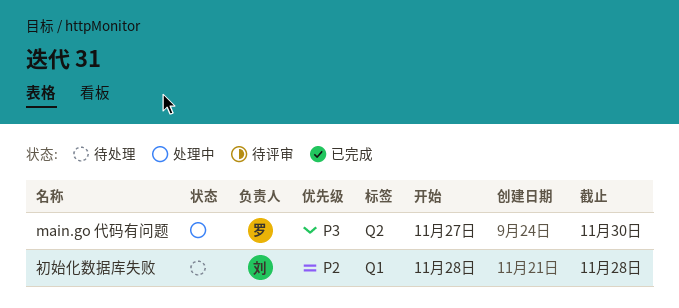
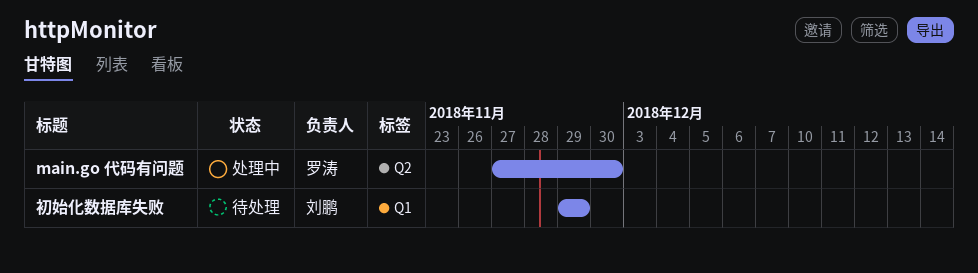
初始化数据库失败, start: Nov 28 -> Nov 29
初始化数据库失败, due: Nov 28 -> Nov 29

